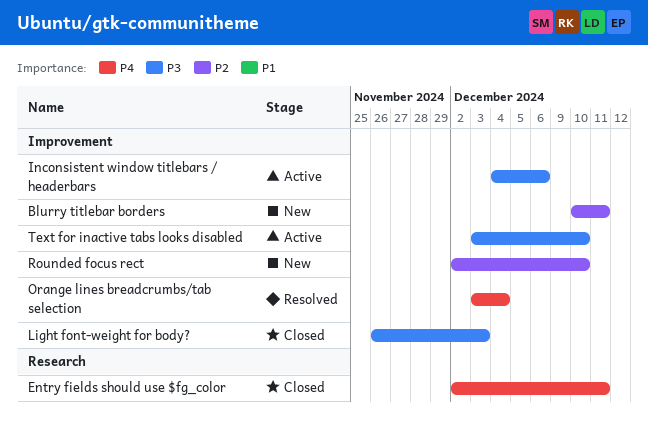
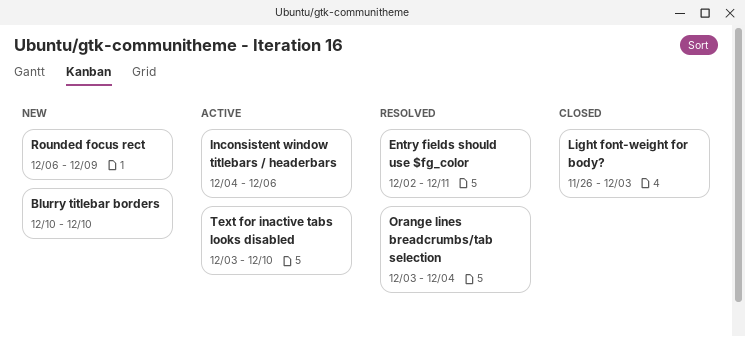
Blurry titlebar borders, due: Dec 11 -> Dec 10
Entry fields should use $fg_color, status: Closed -> Resolved
Rounded focus rect, start: Dec 2 -> Dec 6
Rounded focus rect, due: Dec 10 -> Dec 9

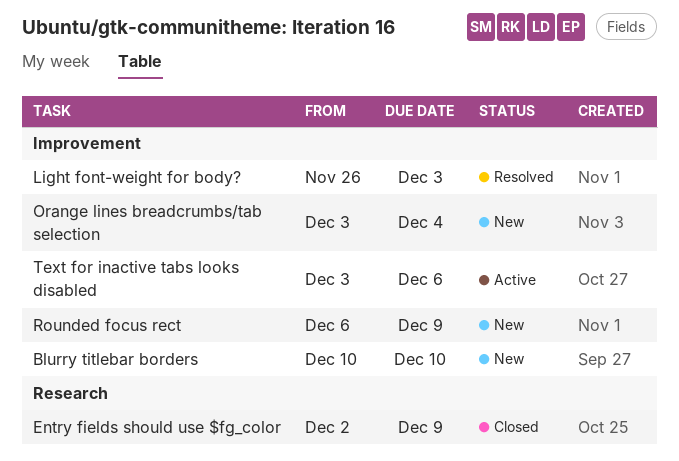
Entry fields should use $fg_color, status: Resolved -> Closed
Entry fields should use $fg_color, due: Dec 11 -> Dec 9
Inconsistent window titlebars / headerbars: present -> none
Light font-weight for body?, status: Closed -> Resolved
Orange lines breadcrumbs/tab selection, status: Resolved -> New
Text for inactive tabs looks disabled, due: Dec 10 -> Dec 6

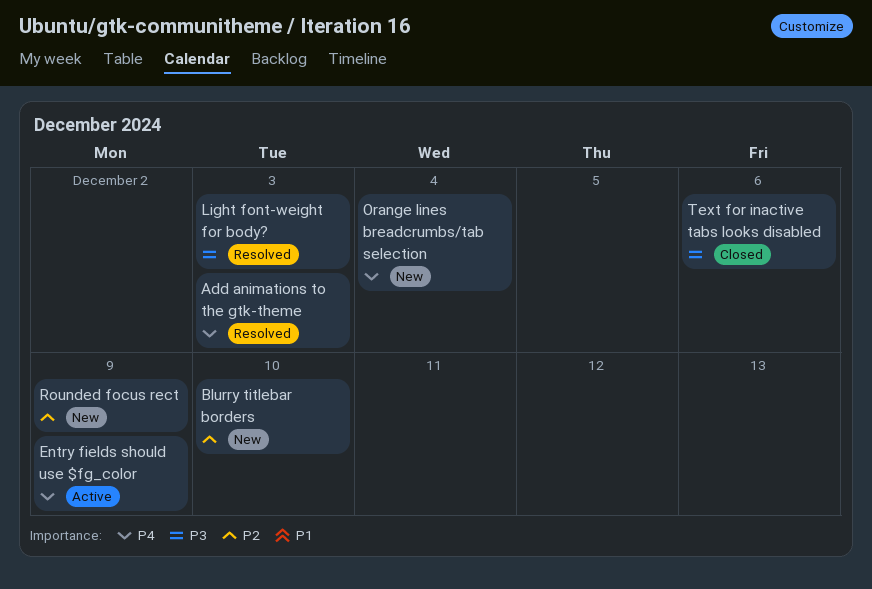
Add animations to the gtk-theme: none -> present
Entry fields should use $fg_color, status: Closed -> Active
Text for inactive tabs looks disabled, status: Active -> Closed

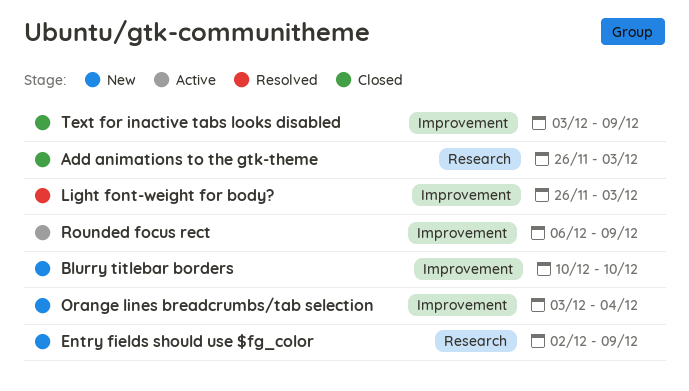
Add animations to the gtk-theme, status: Resolved -> Closed
Entry fields should use $fg_color, status: Active -> New
Rounded focus rect, status: New -> Active
Text for inactive tabs looks disabled, due: Dec 6 -> Dec 9

